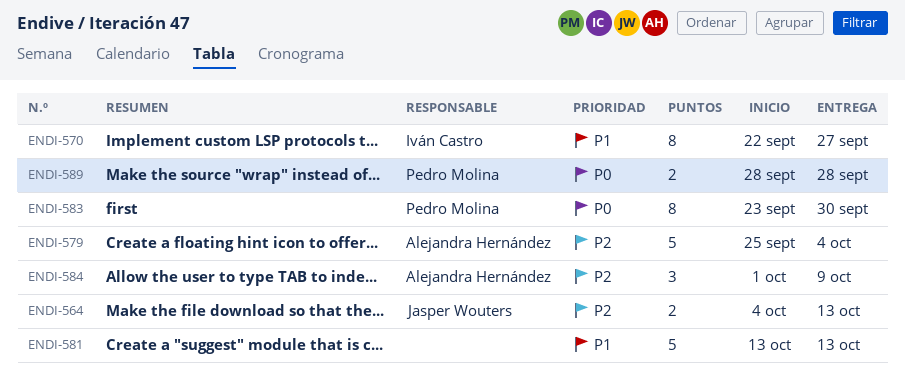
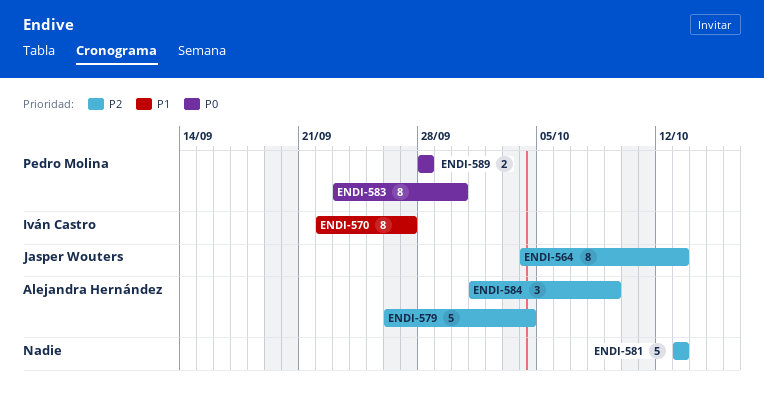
ENDI-564, estimate: 2 -> 8
ENDI-579, start: Sep 25 -> Sep 26
ENDI-581, priority: P1 -> P2

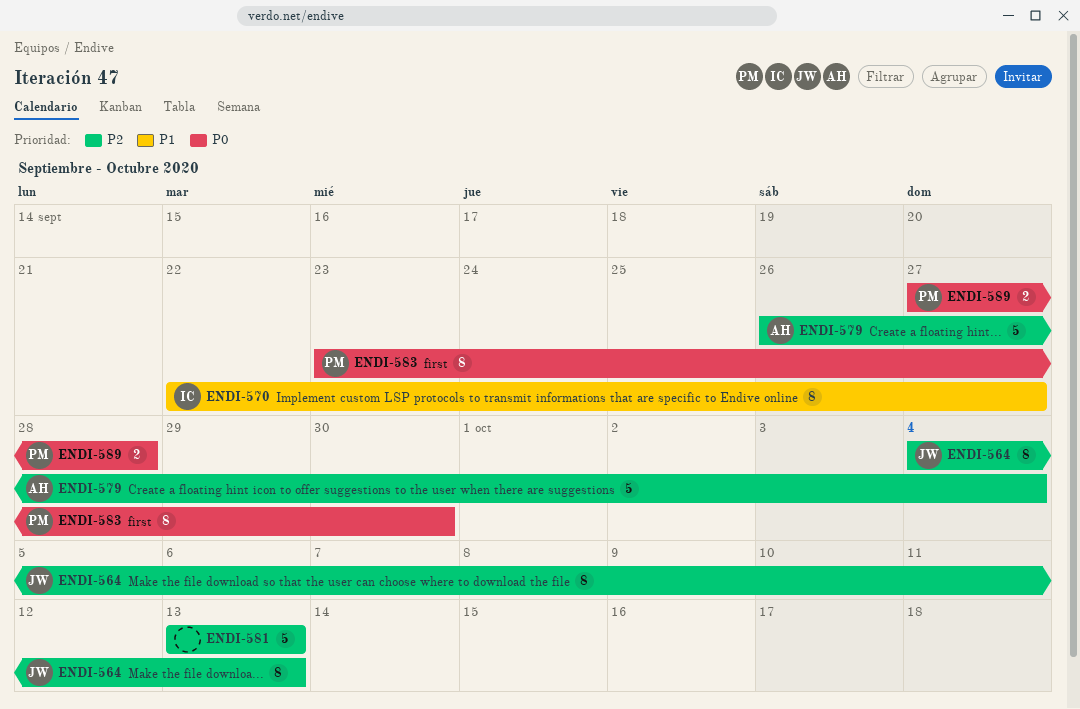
ENDI-584: present -> none
ENDI-589, start: Sep 28 -> Sep 27

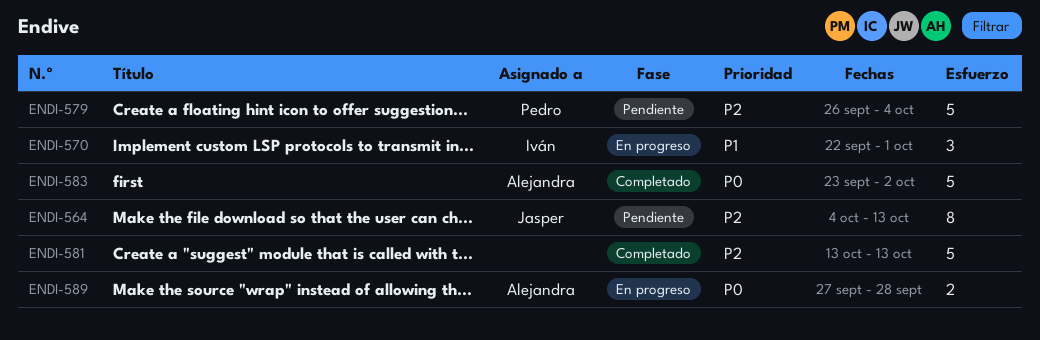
ENDI-570, estimate: 8 -> 3
ENDI-570, due: Sep 27 -> Oct 1
ENDI-579, owner: Alejandra -> Pedro
ENDI-583, owner: Pedro -> Alejandra
ENDI-583, estimate: 8 -> 5
ENDI-583, due: Sep 30 -> Oct 2
ENDI-589, owner: Pedro -> Alejandra

